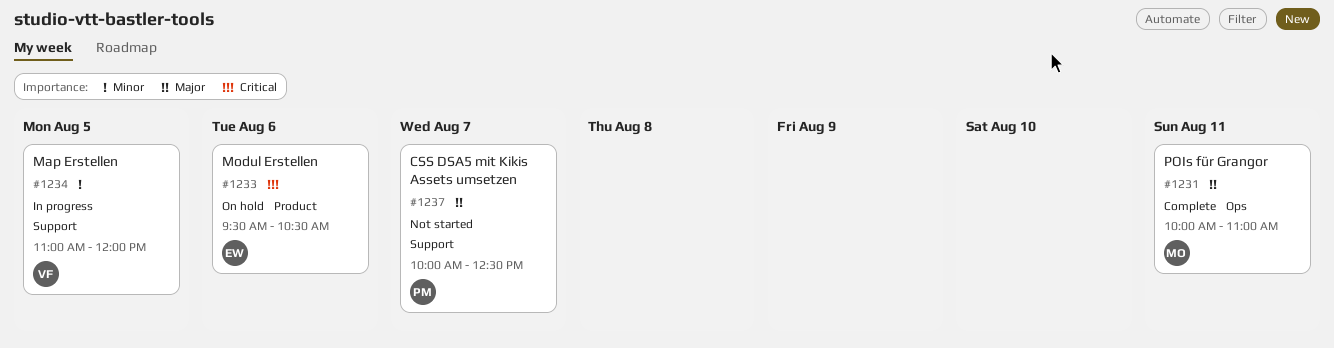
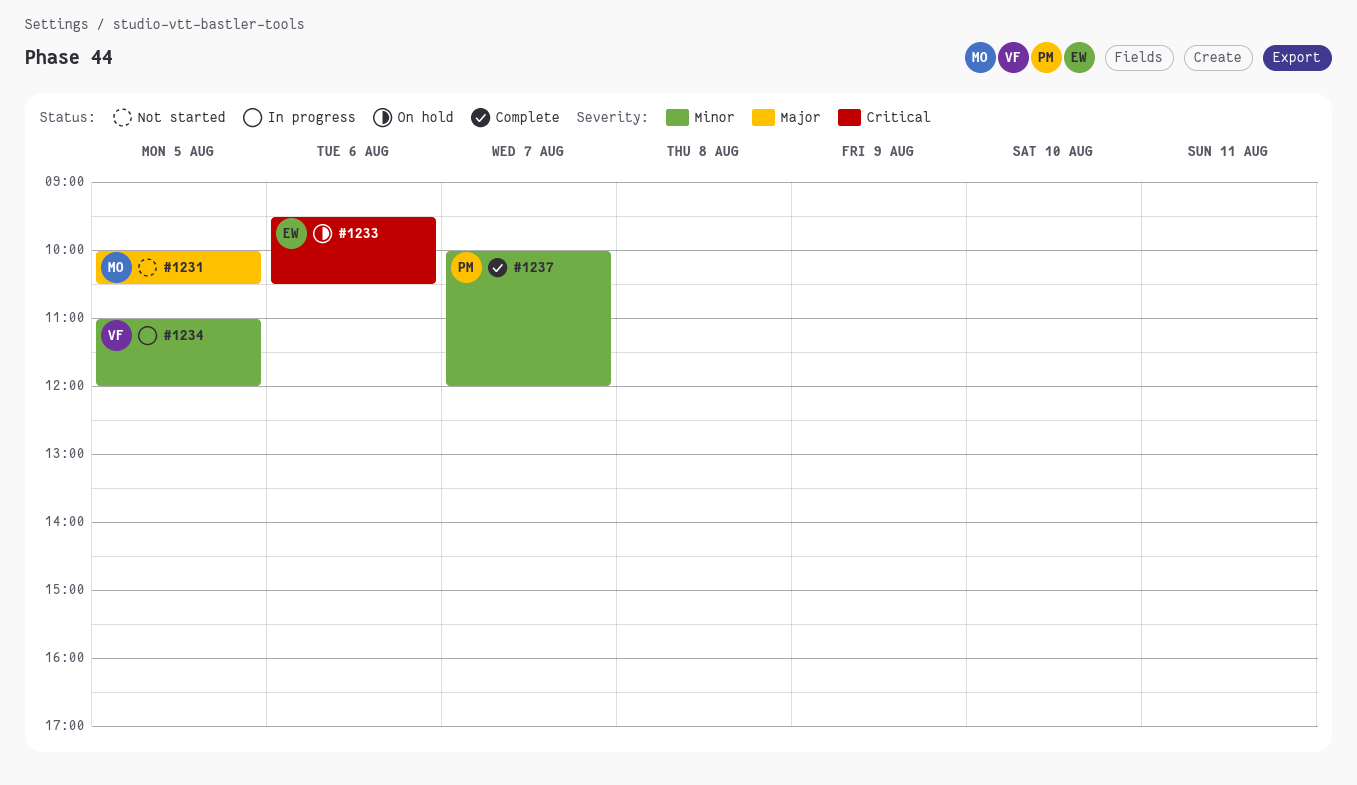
#1231, status: Complete -> Not started
#1231, day: Aug 11 -> Aug 5
#1231, ends: 11:00 -> 10:30
#1237, status: Not started -> Complete
#1237, priority: Major -> Minor
#1237, ends: 12:30 -> 12:00

